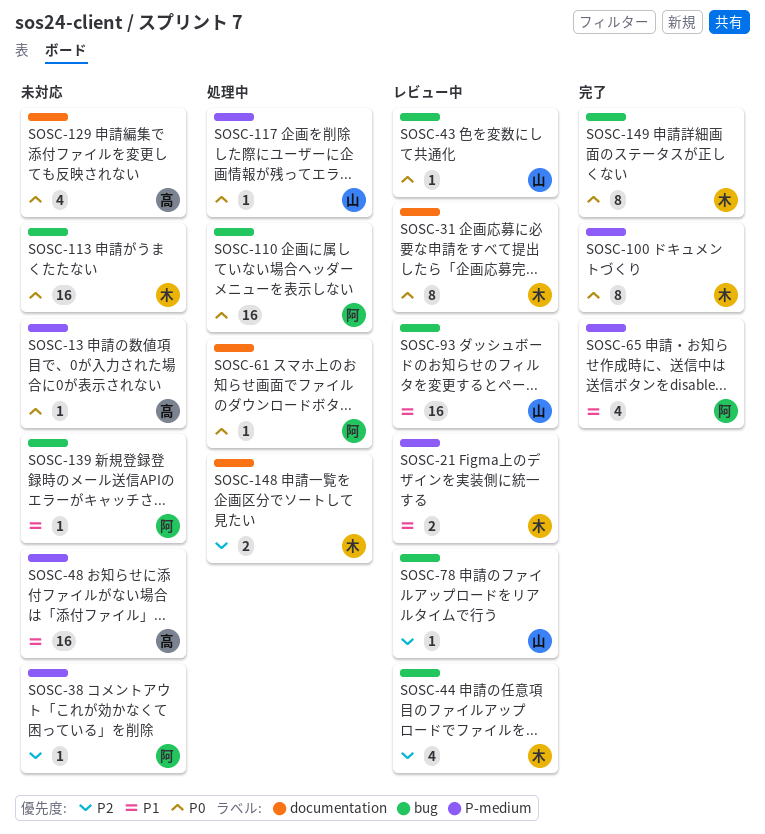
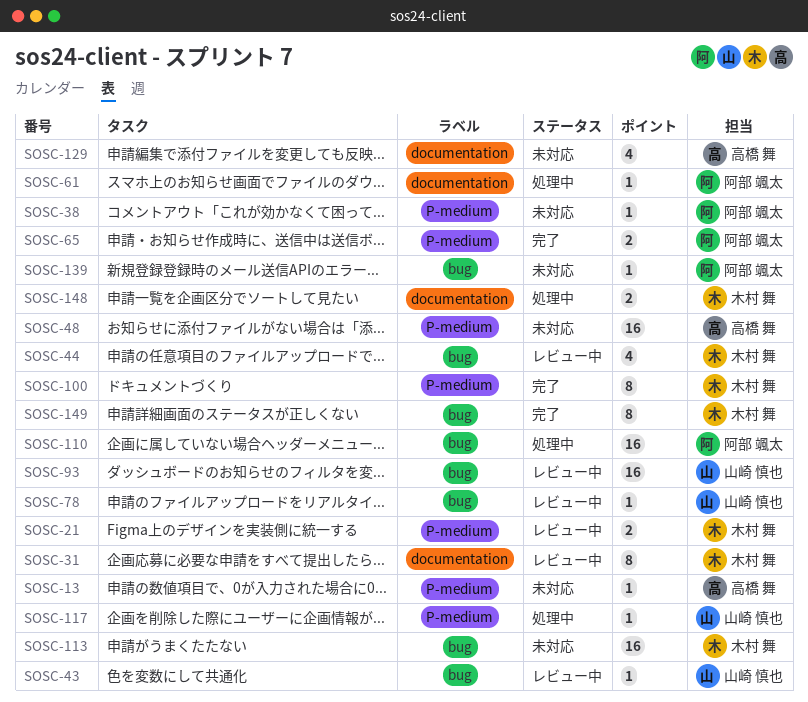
SOSC-65, estimate: 4 -> 2

